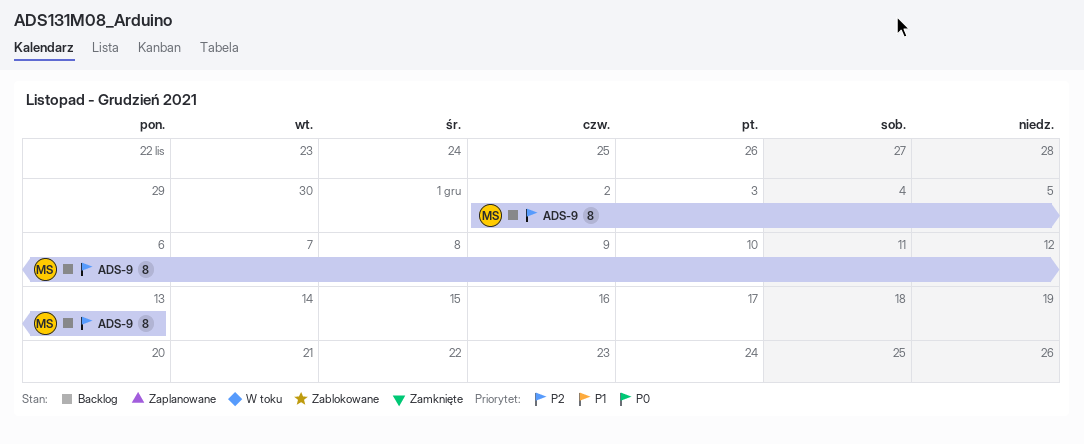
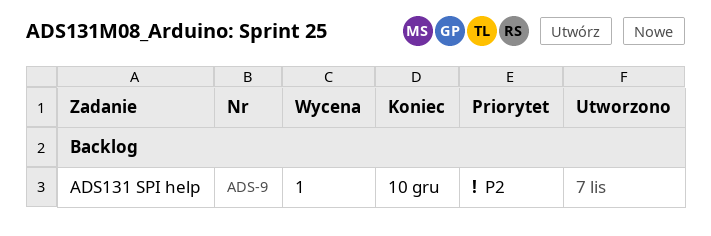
ADS-9, estimate: 8 -> 1
ADS-9, due: Dec 13 -> Dec 10

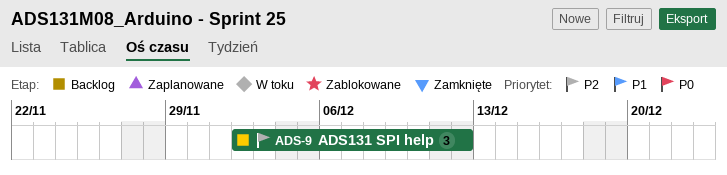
ADS-9, estimate: 1 -> 3
ADS-9, due: Dec 10 -> Dec 12

